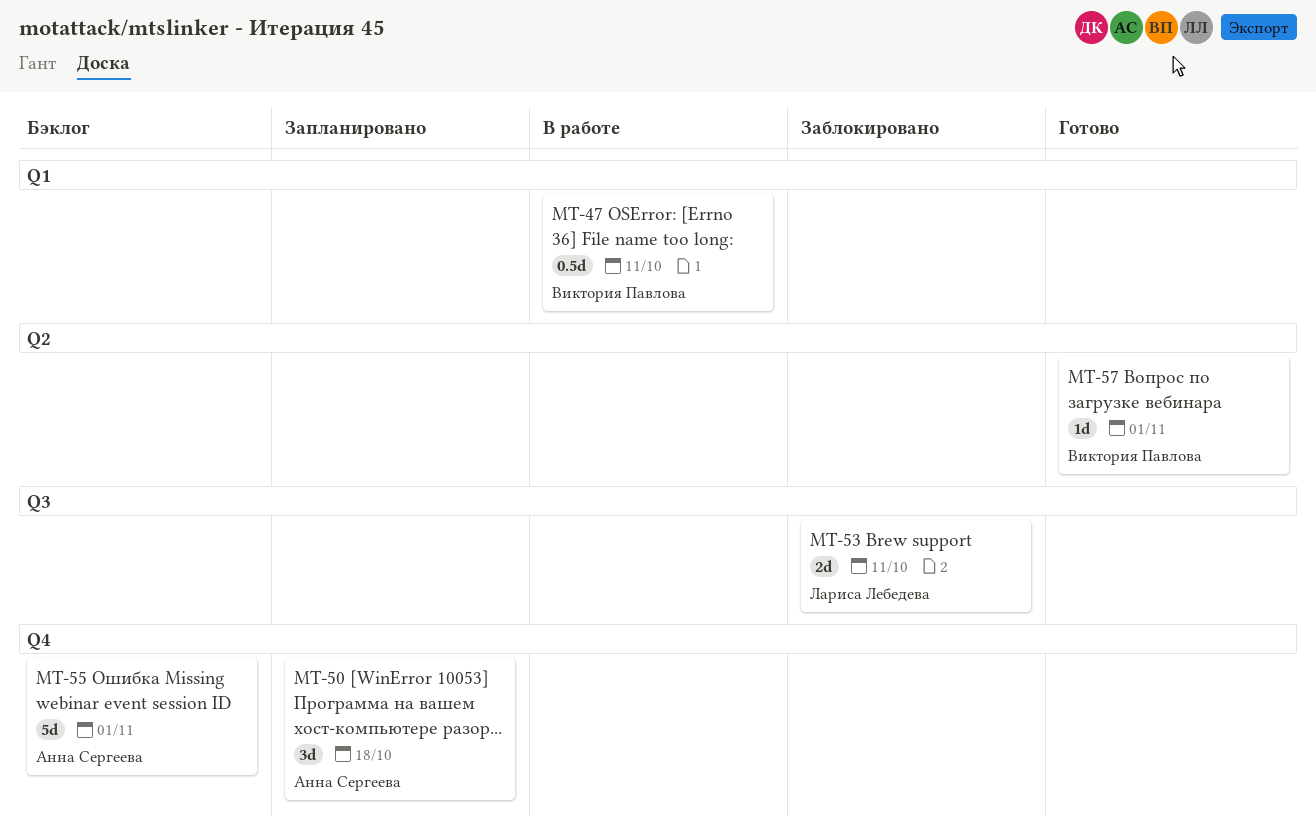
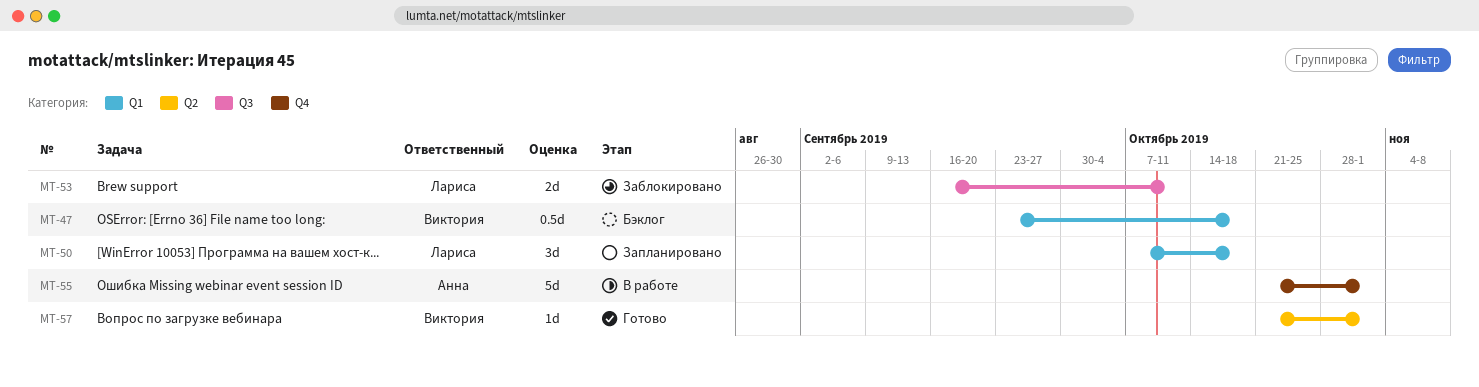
MT-47, status: В работе -> Бэклог
MT-47, due: Oct 11 -> Oct 18
MT-50, owner: Анна Сергеева -> Лариса Лебедева
MT-50, label: Q4 -> Q1
MT-55, status: Бэклог -> В работе

